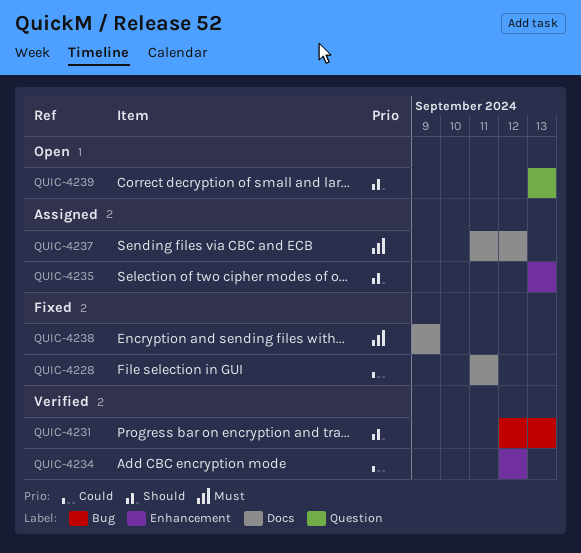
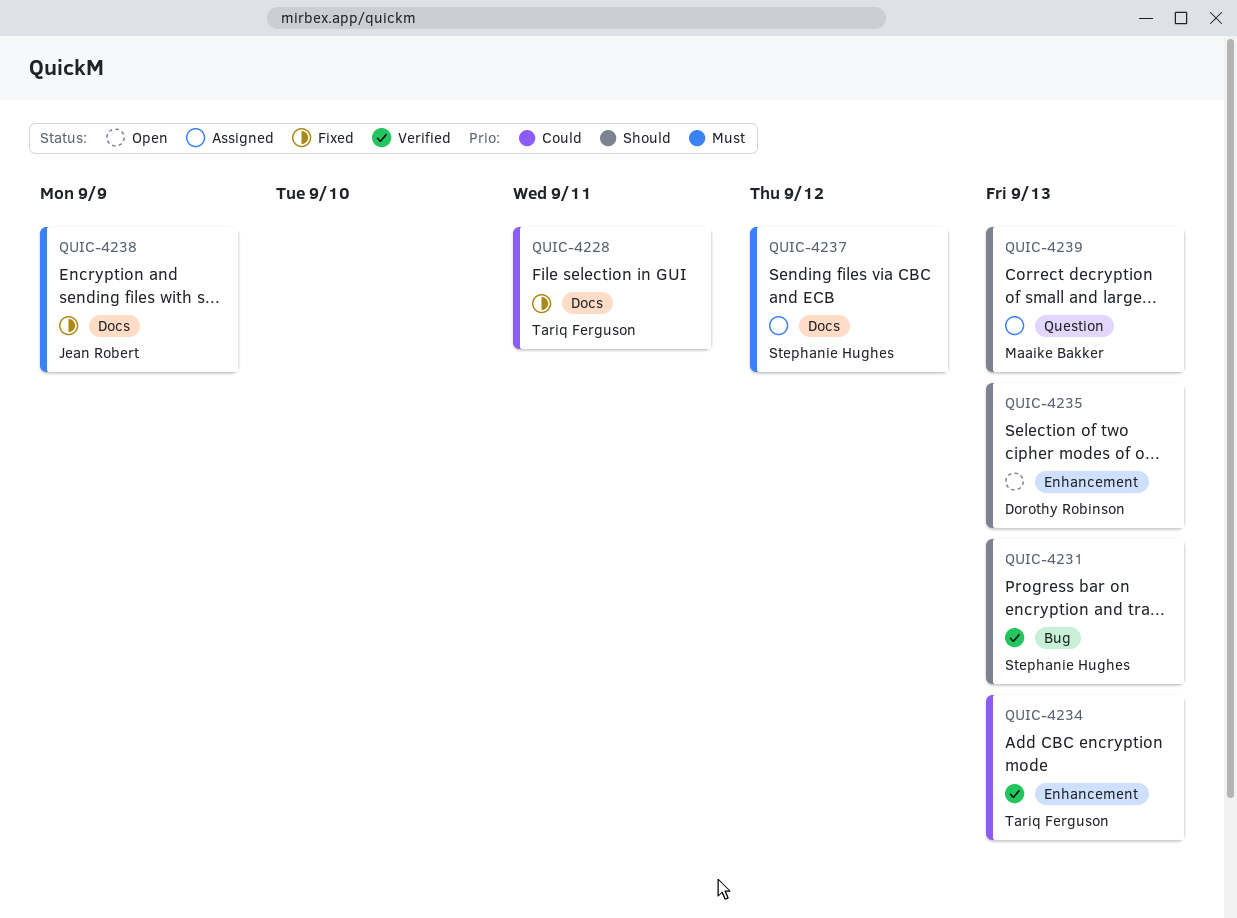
QUIC-4234, due: Sep 12 -> Sep 13
QUIC-4235, status: Assigned -> Open
QUIC-4239, status: Open -> Assigned

